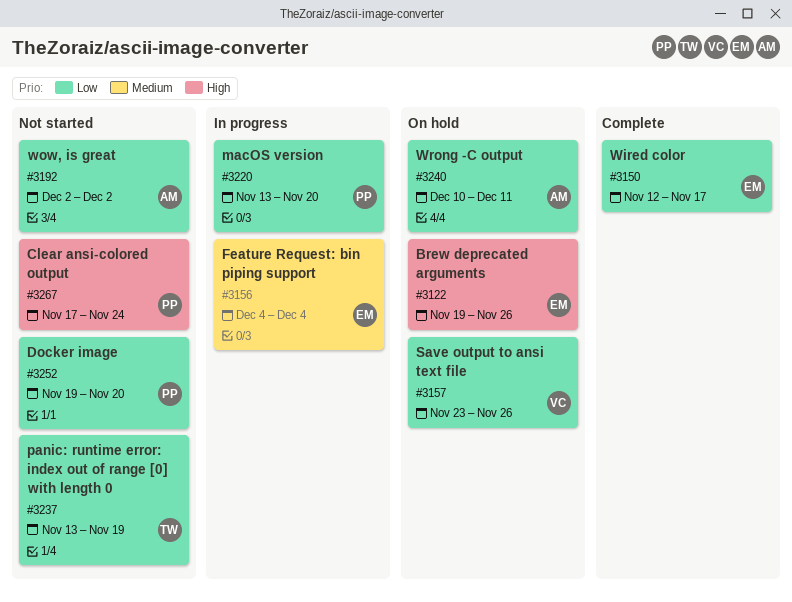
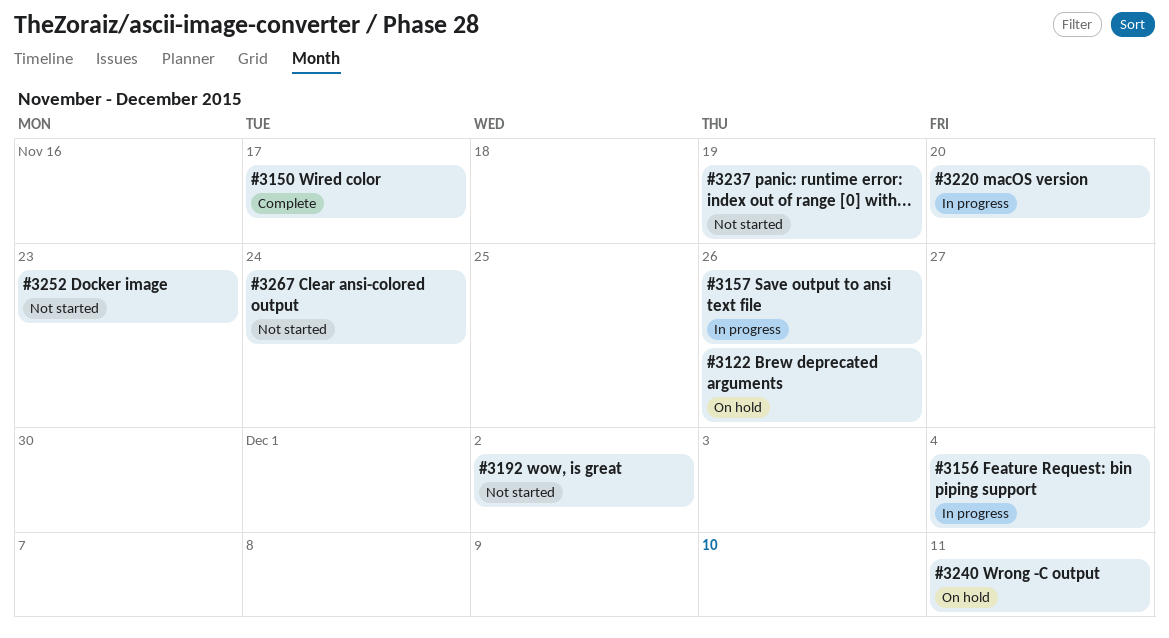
#3157, status: On hold -> In progress
#3252, due: Nov 20 -> Nov 23

